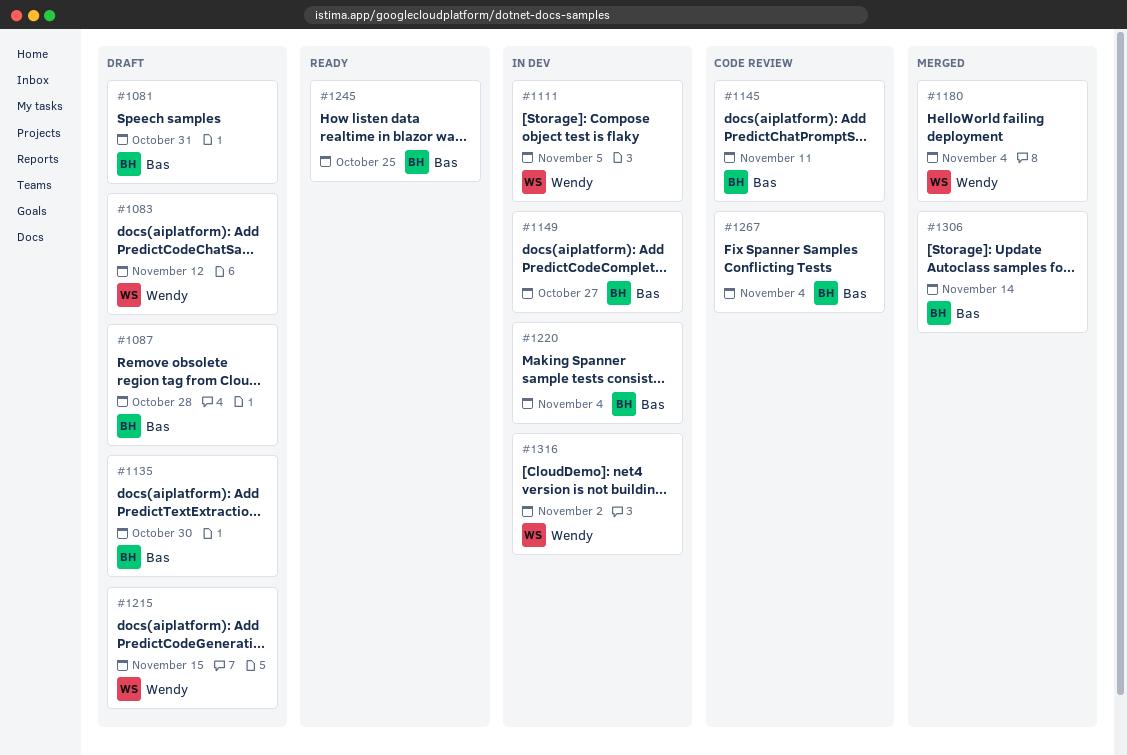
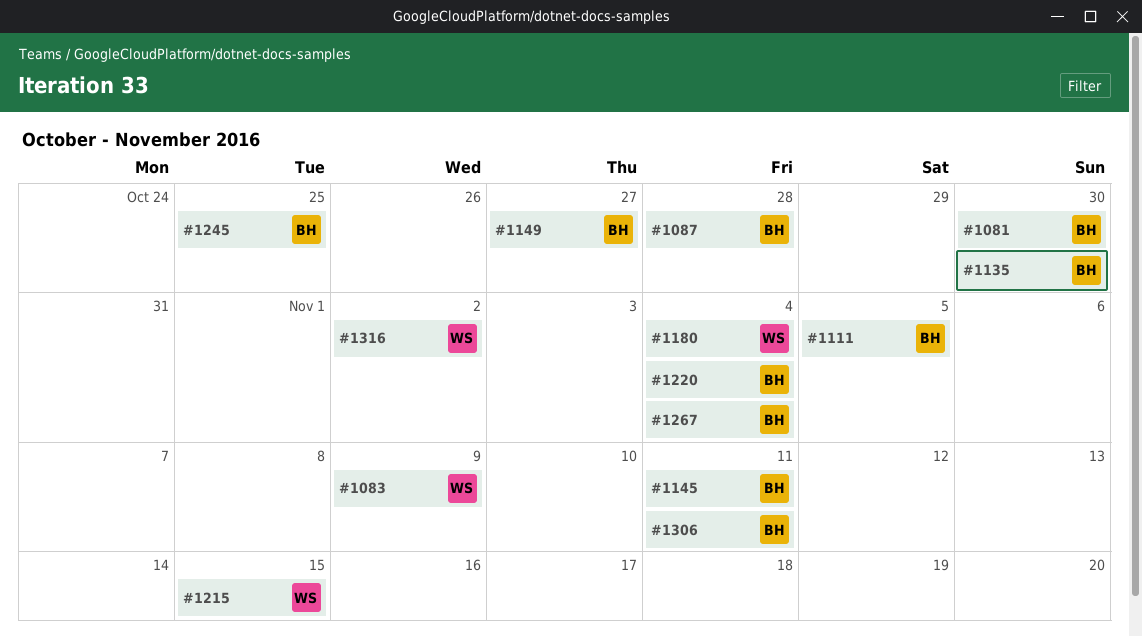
#1081, due: Oct 31 -> Oct 30
#1083, due: Nov 12 -> Nov 9
#1111, owner: Wendy -> Bas
#1306, due: Nov 14 -> Nov 11

